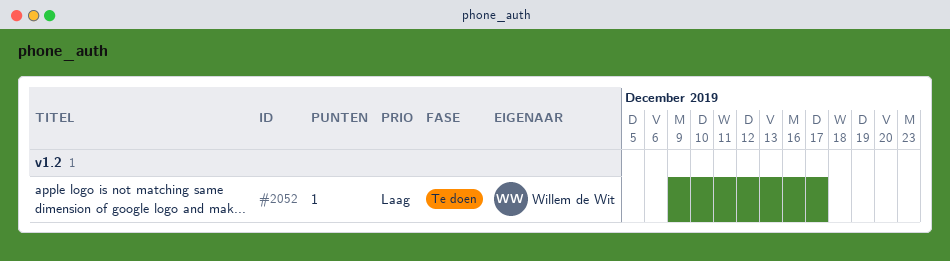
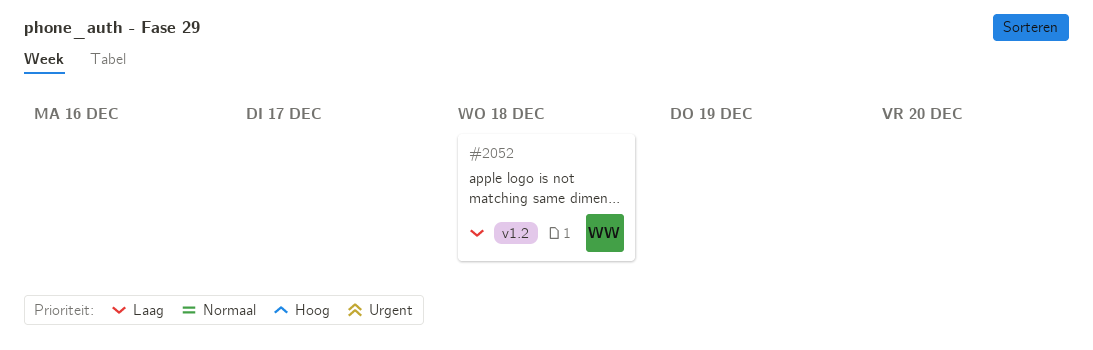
#2052, due: Dec 17 -> Dec 18

